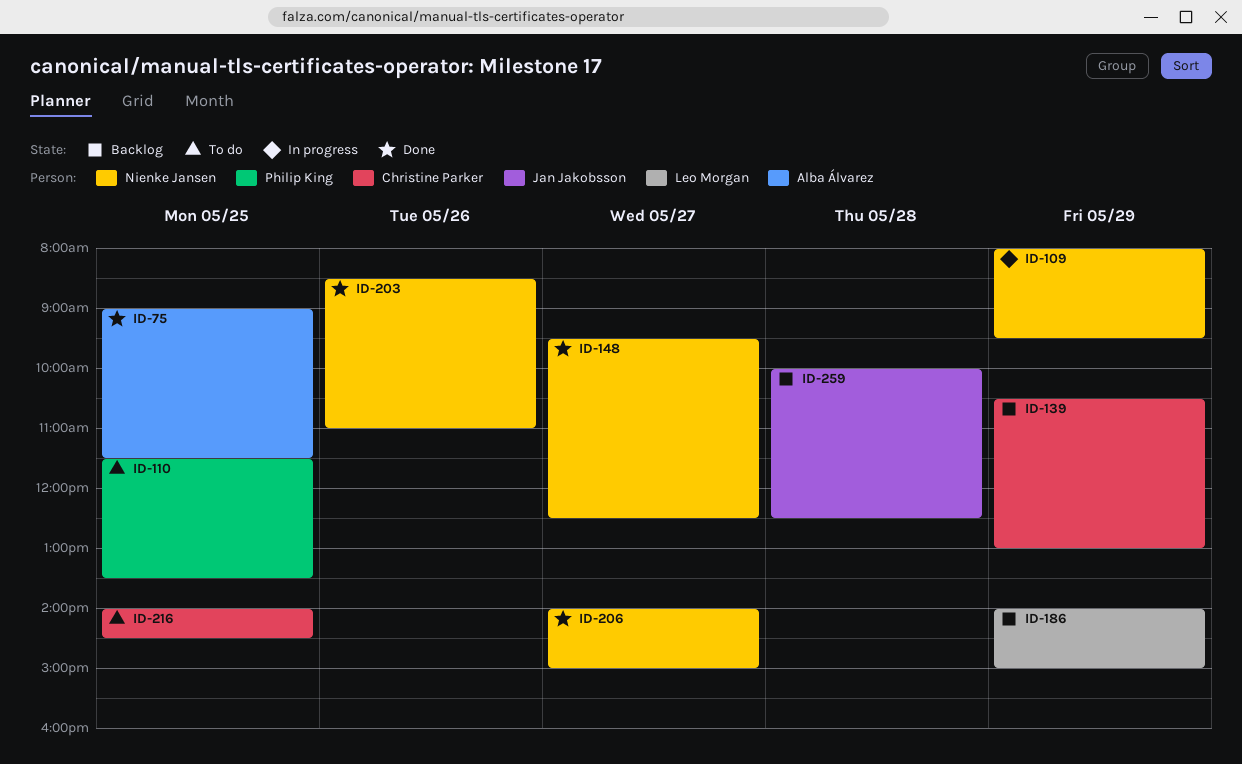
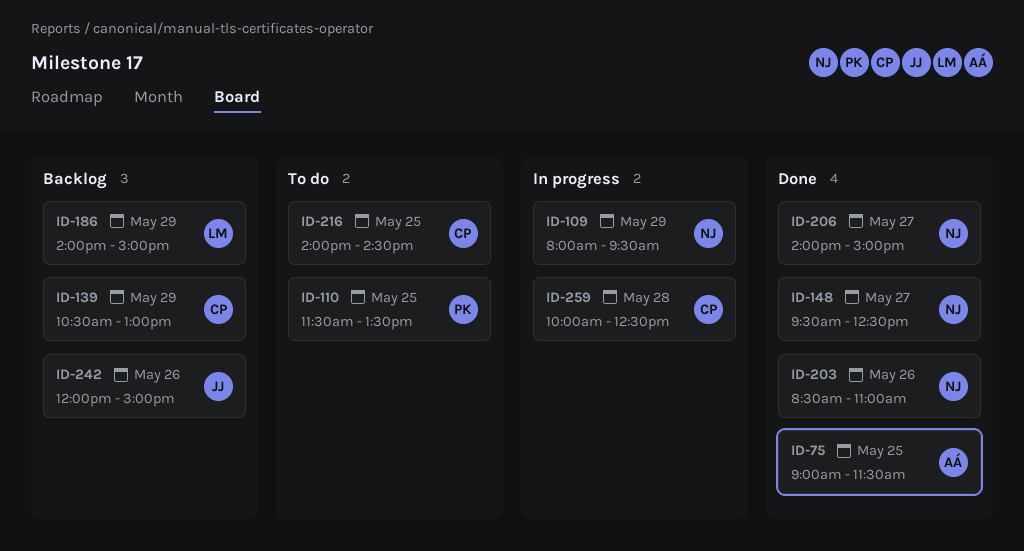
ID-242: none -> present
ID-259, status: Backlog -> In progress
ID-259, owner: Jan Jakobsson -> Christine Parker

